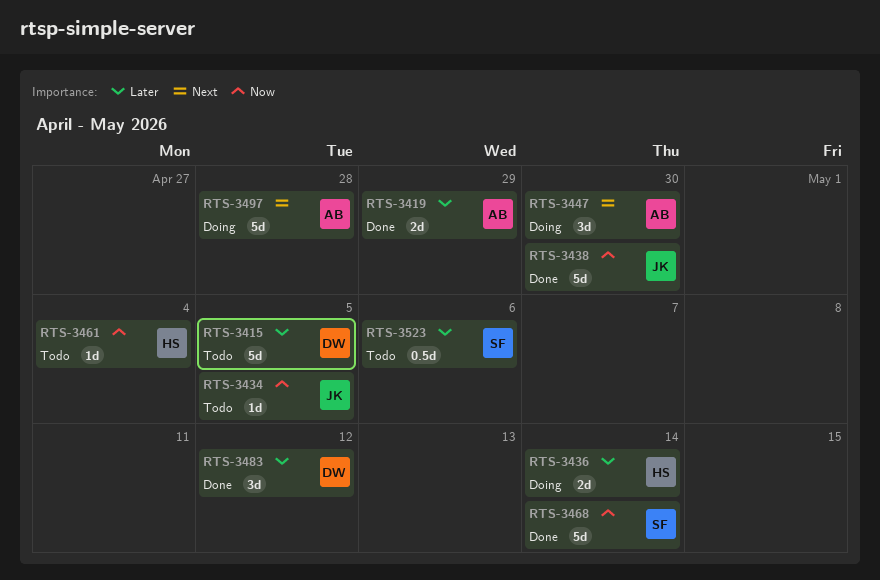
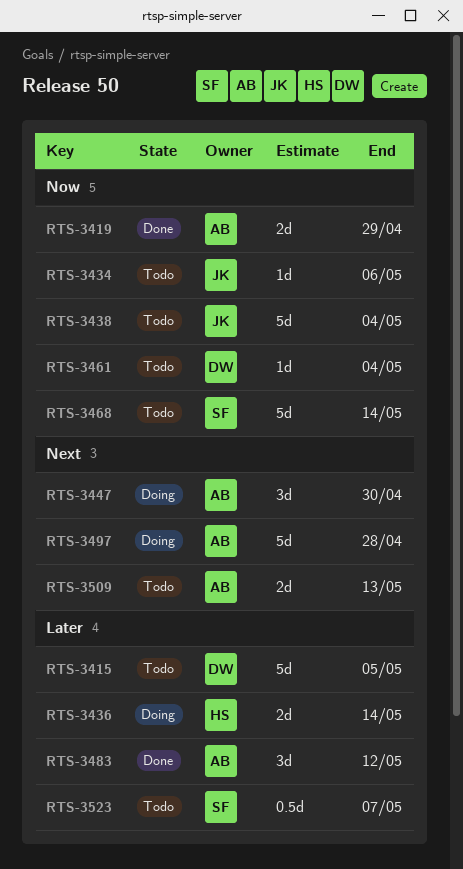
RTS-3419, priority: Later -> Now
RTS-3434, due: May 5 -> May 6
RTS-3438, status: Done -> Todo
RTS-3438, due: Apr 30 -> May 4
RTS-3461, owner: HS -> DW
RTS-3468, status: Done -> Todo
RTS-3483, owner: DW -> AB
RTS-3509: none -> present
RTS-3523, due: May 6 -> May 7

